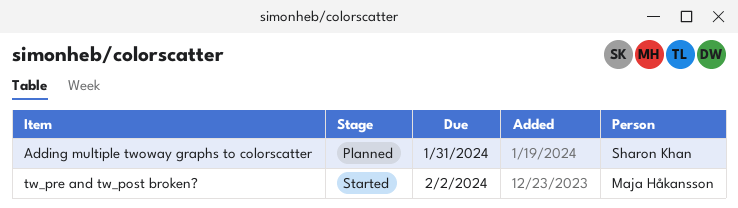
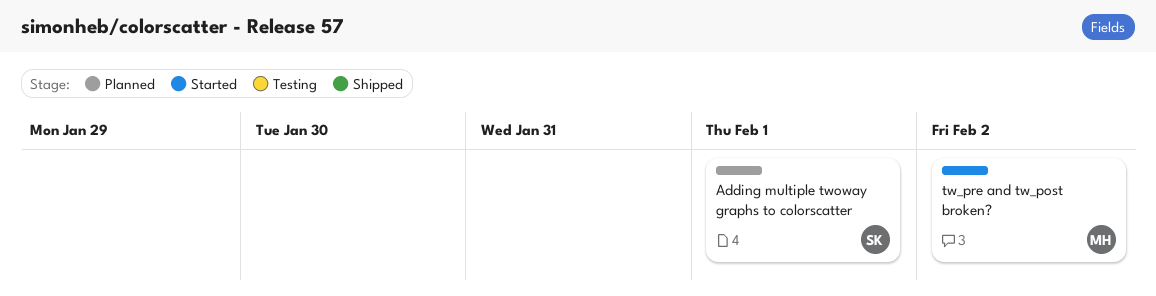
Adding multiple twoway graphs to colorscatter, due: Jan 31 -> Feb 1

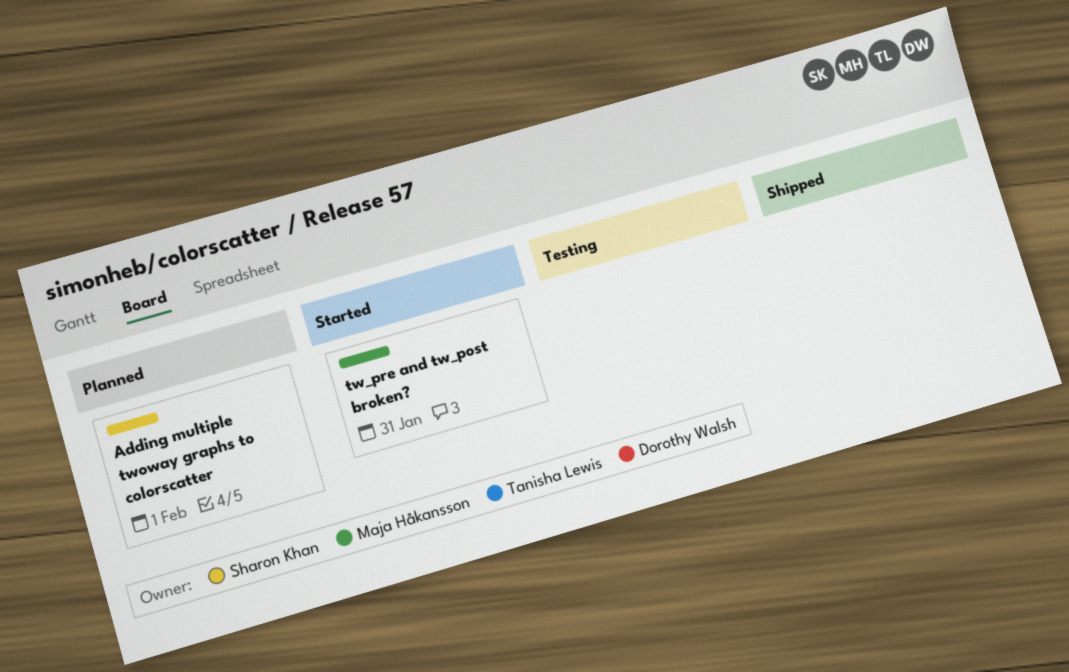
tw_pre and tw_post broken?, due: Feb 2 -> Jan 31

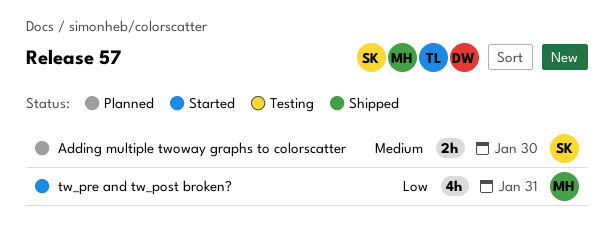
Adding multiple twoway graphs to colorscatter, due: Feb 1 -> Jan 30

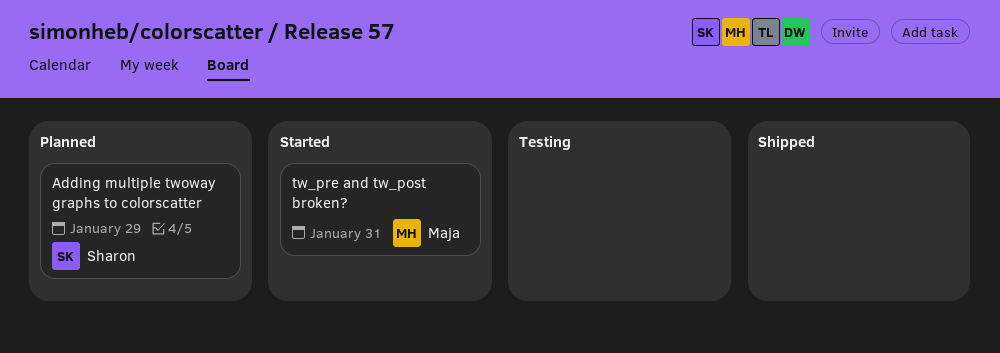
Adding multiple twoway graphs to colorscatter, due: Jan 30 -> Jan 29

